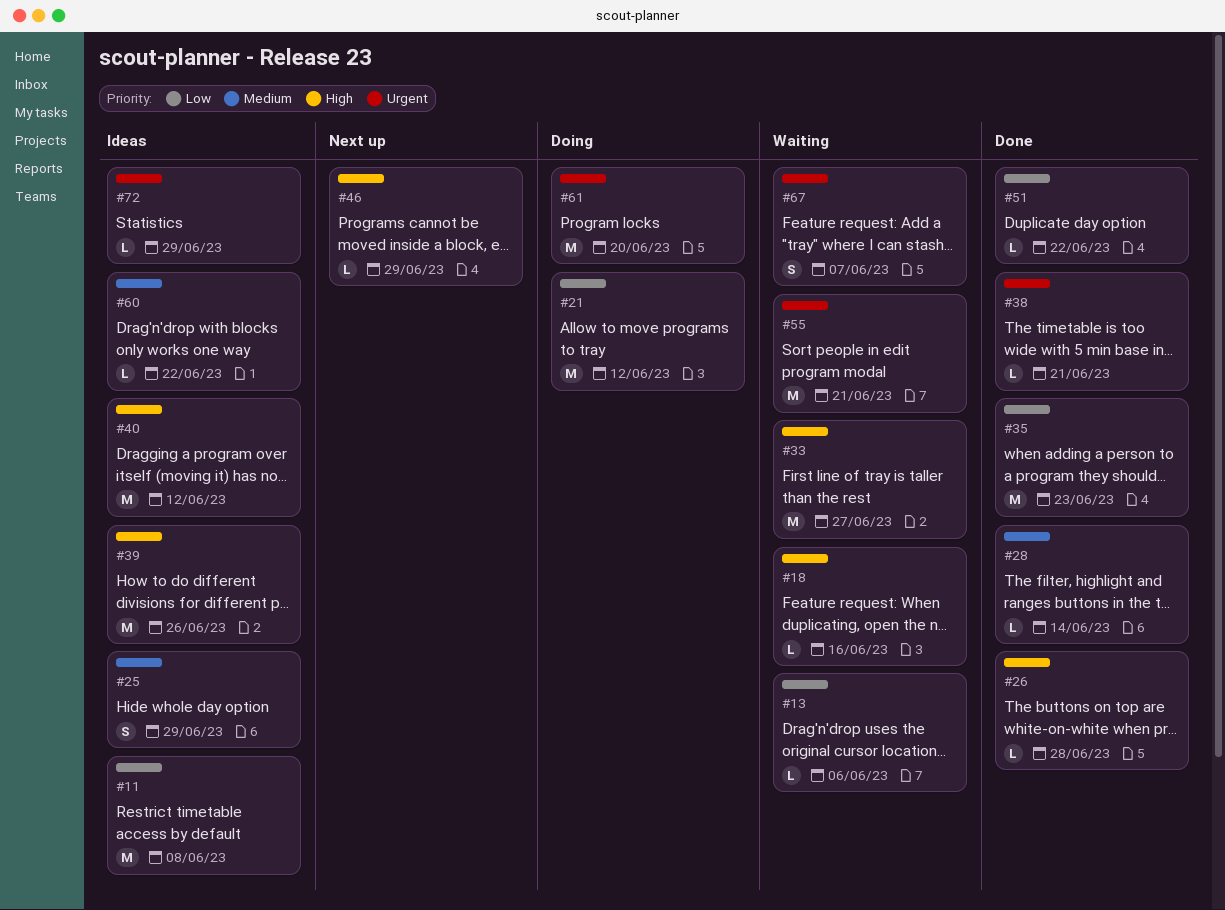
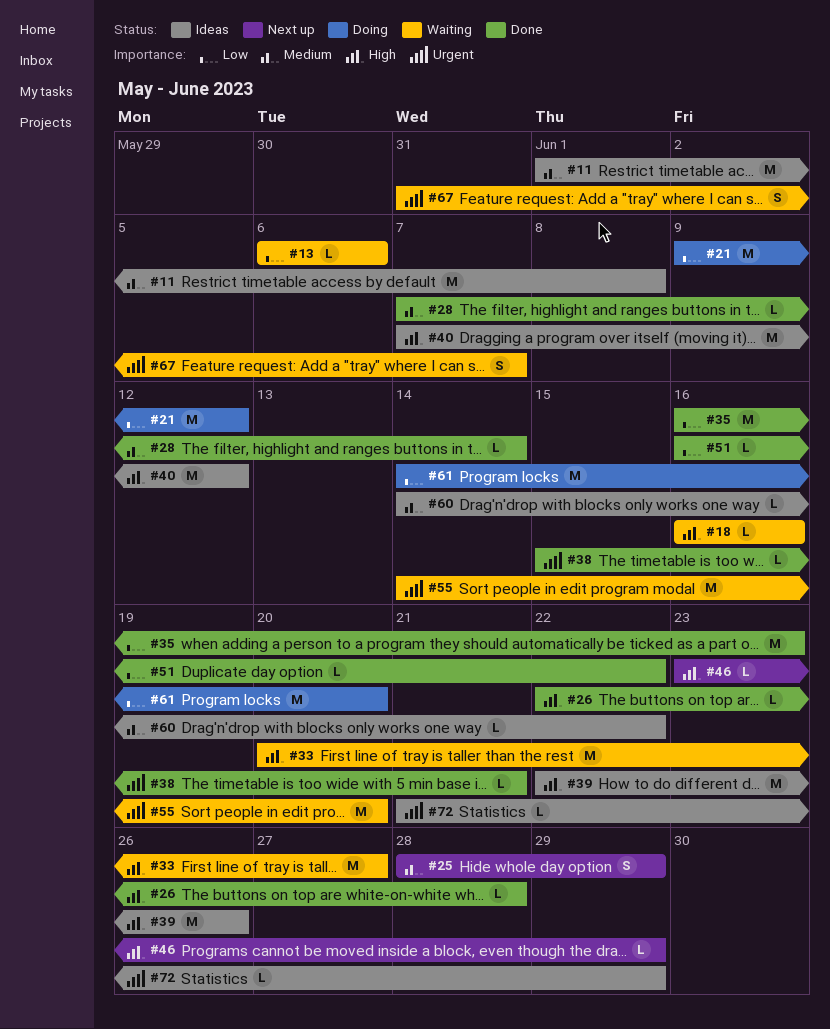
#11, priority: Low -> Medium
#25, status: Ideas -> Next up
#55, due: Jun 21 -> Jun 20
#61, priority: Urgent -> Low

